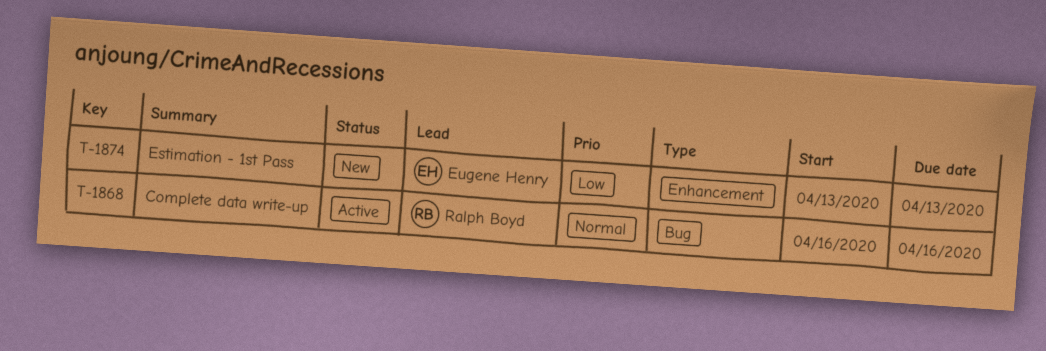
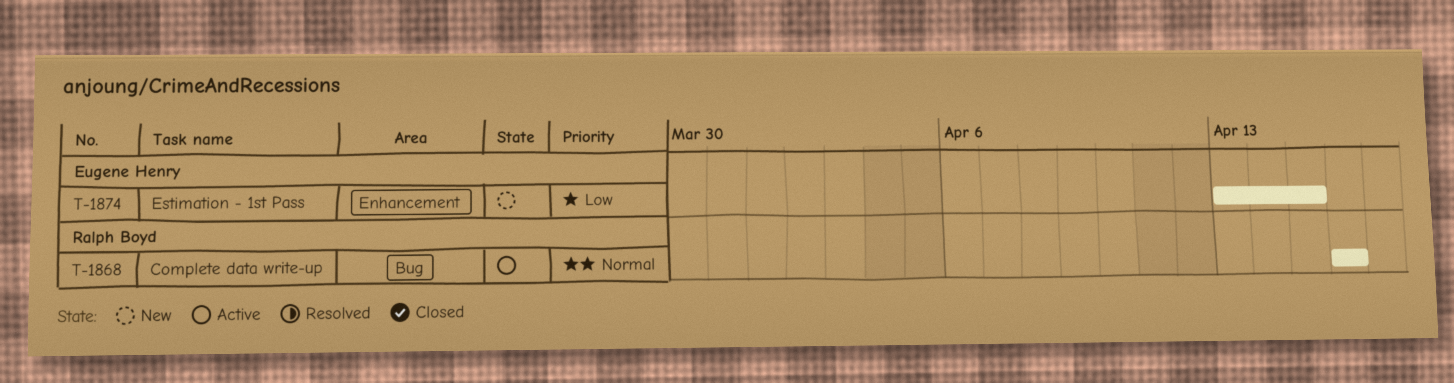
T-1874, due: Apr 13 -> Apr 15

